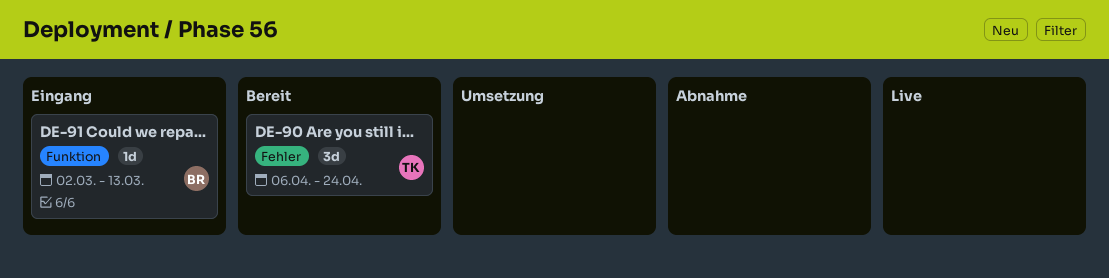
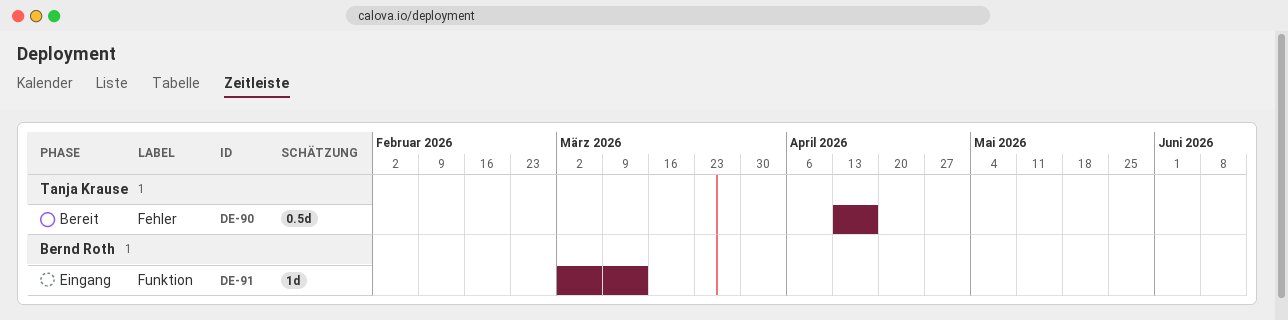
DE-90, estimate: 3d -> 0.5d
DE-90, start: Apr 6 -> Apr 13
DE-90, due: Apr 24 -> Apr 17

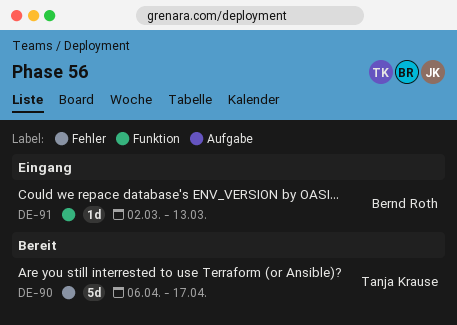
DE-90, estimate: 0.5d -> 5d
DE-90, start: Apr 13 -> Apr 6

